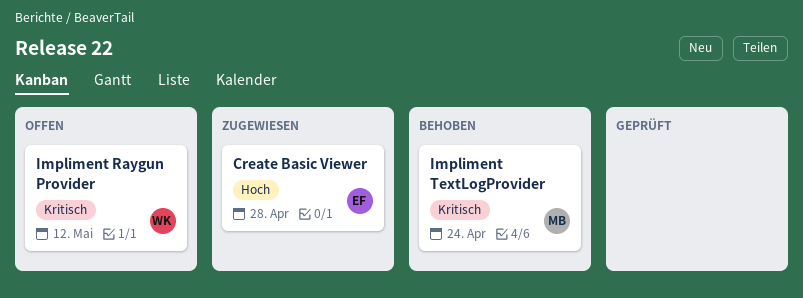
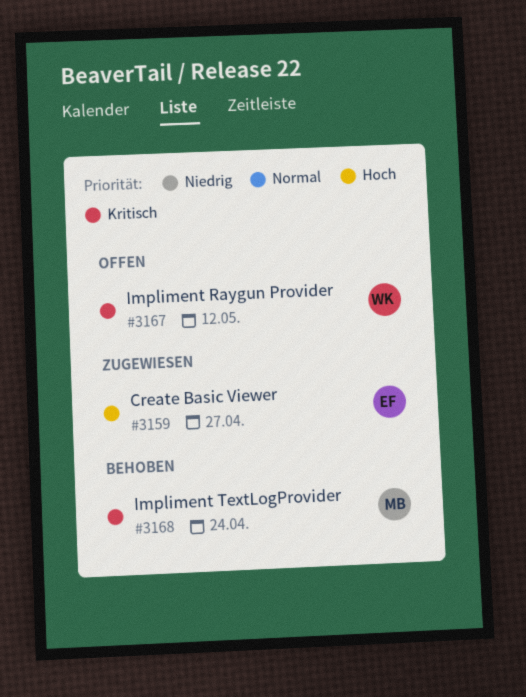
Create Basic Viewer, due: Apr 28 -> Apr 27

